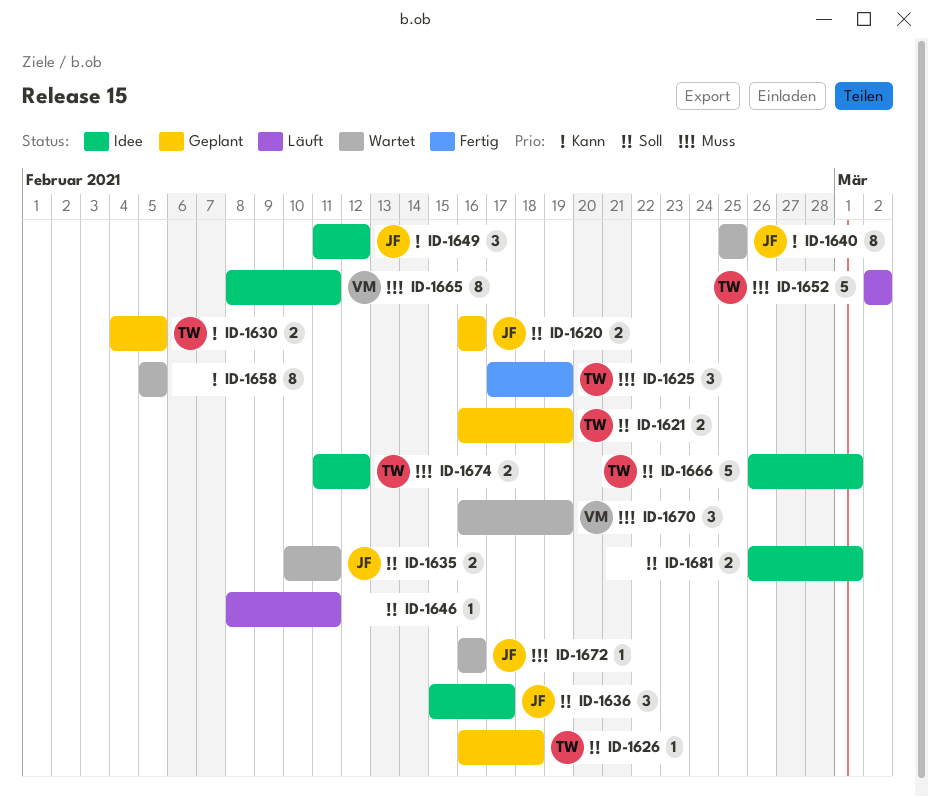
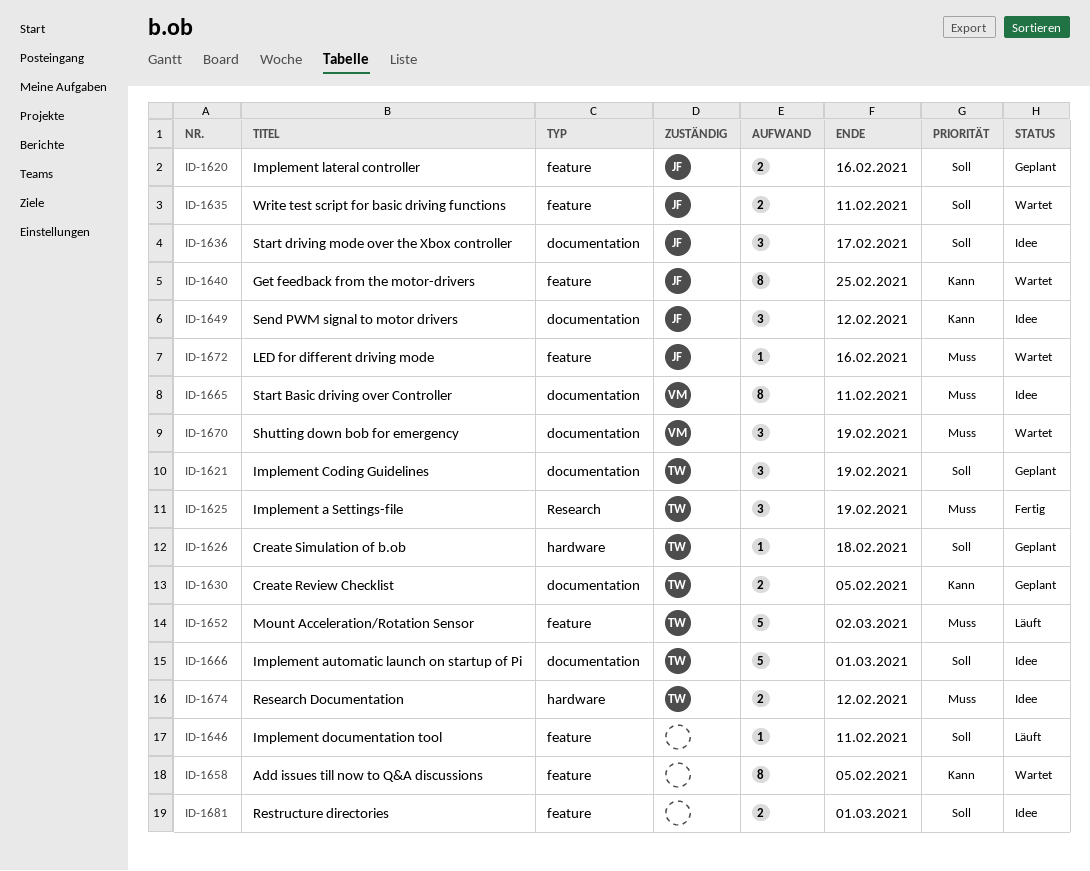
ID-1621, estimate: 2 -> 3

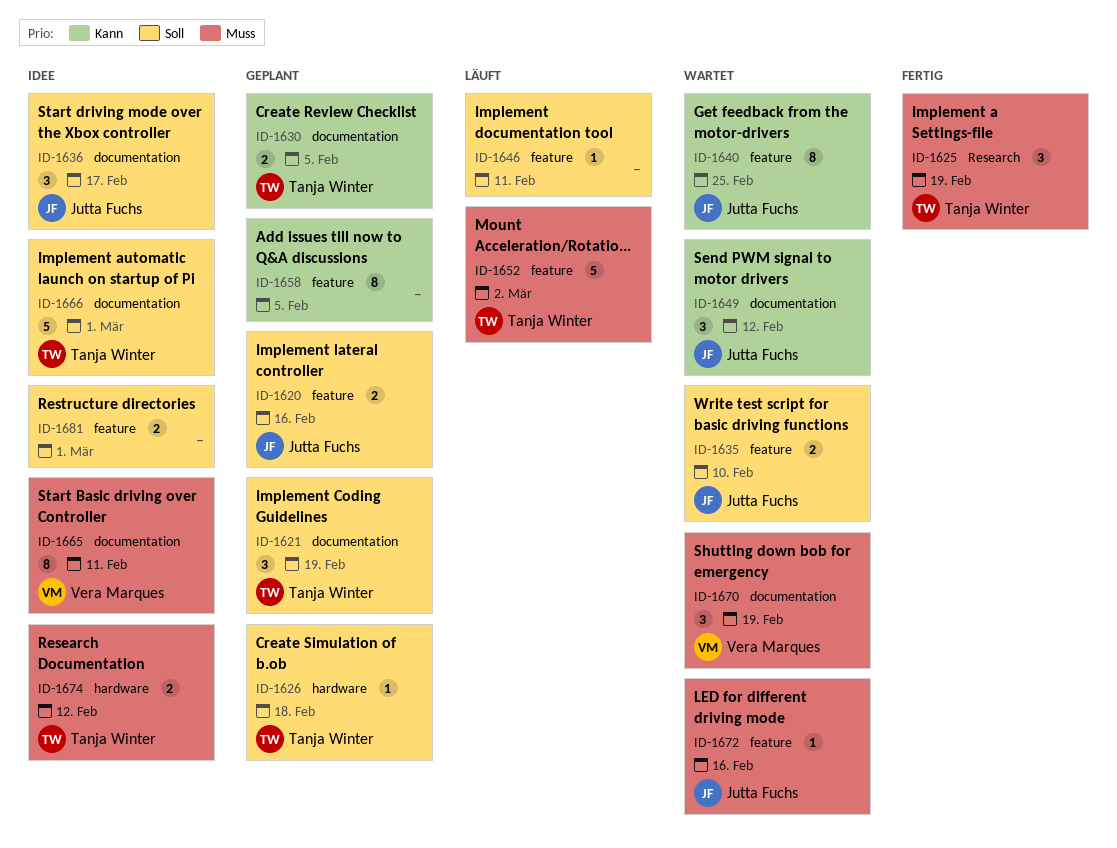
ID-1635, due: Feb 11 -> Feb 10
ID-1649, status: Idee -> Wartet
ID-1658, status: Wartet -> Geplant

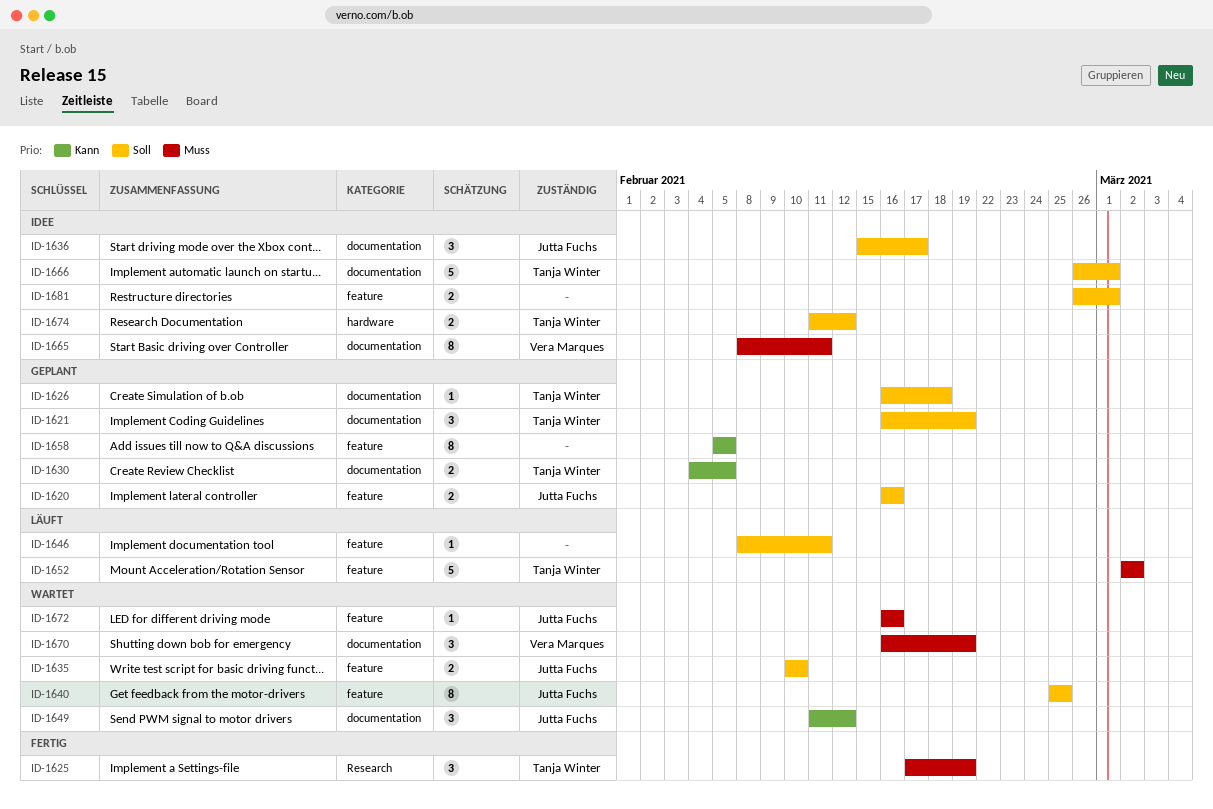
ID-1626, label: hardware -> documentation
ID-1640, priority: Kann -> Soll
ID-1674, priority: Muss -> Soll

